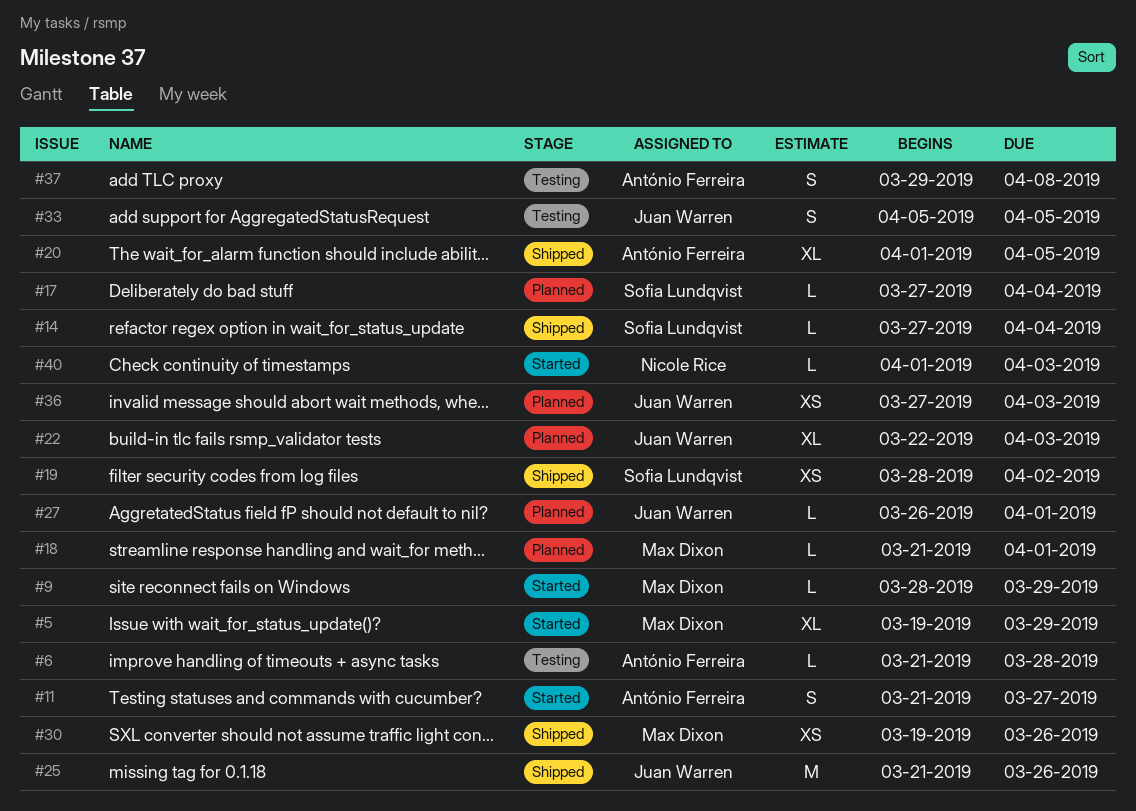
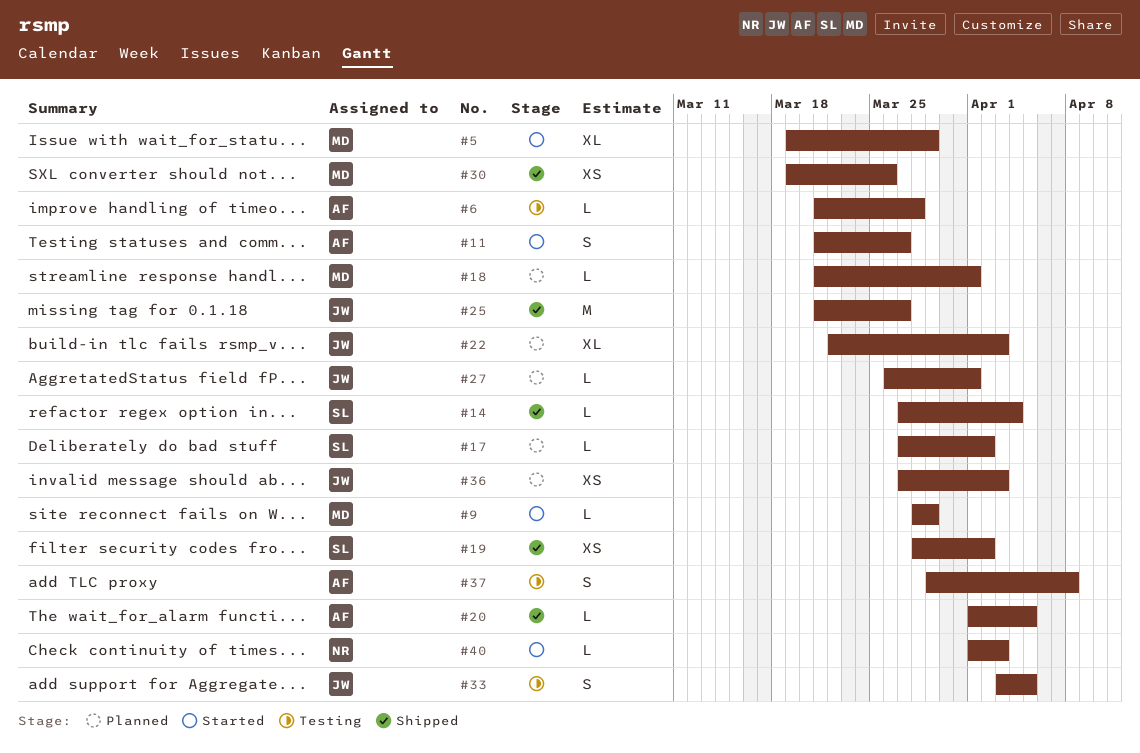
#17, due: Apr 4 -> Apr 2
#20, estimate: XL -> L
#25, due: Mar 26 -> Mar 27
#33, start: Apr 5 -> Apr 3

